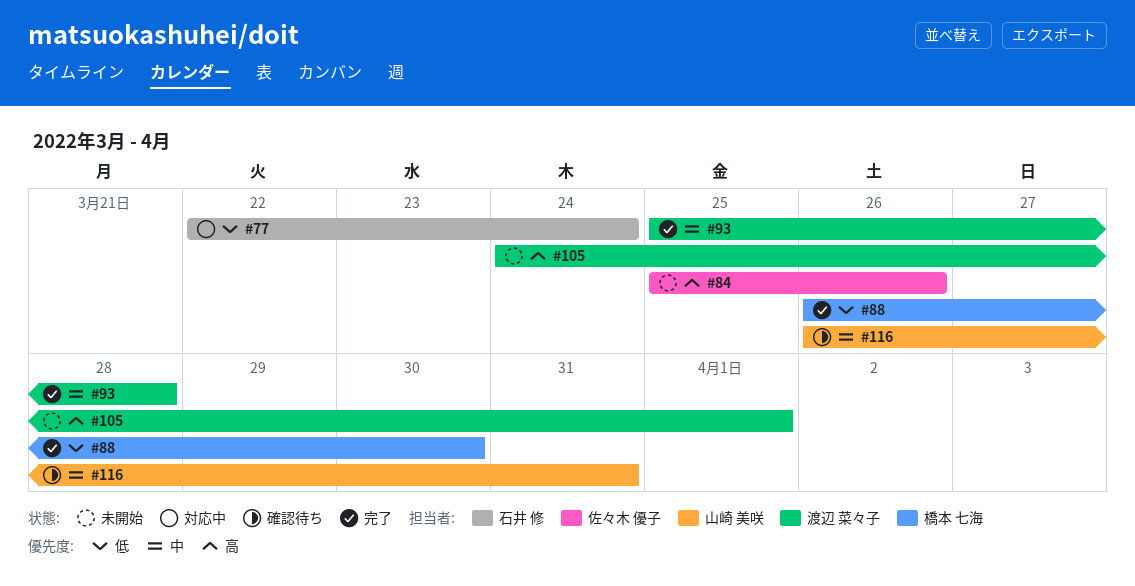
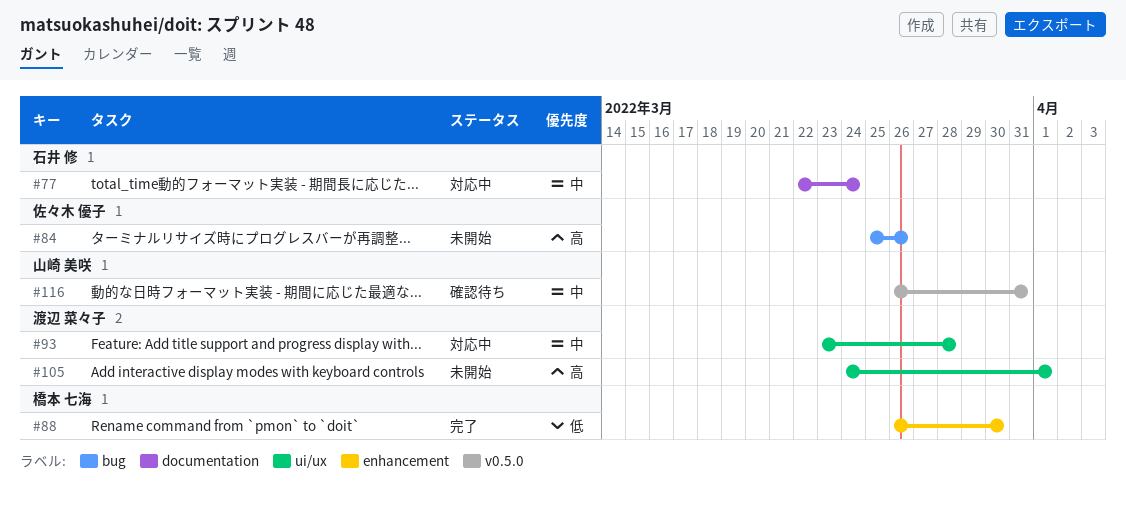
#77, priority: 低 -> 中
#93, status: 完了 -> 対応中
#93, start: Mar 25 -> Mar 23

